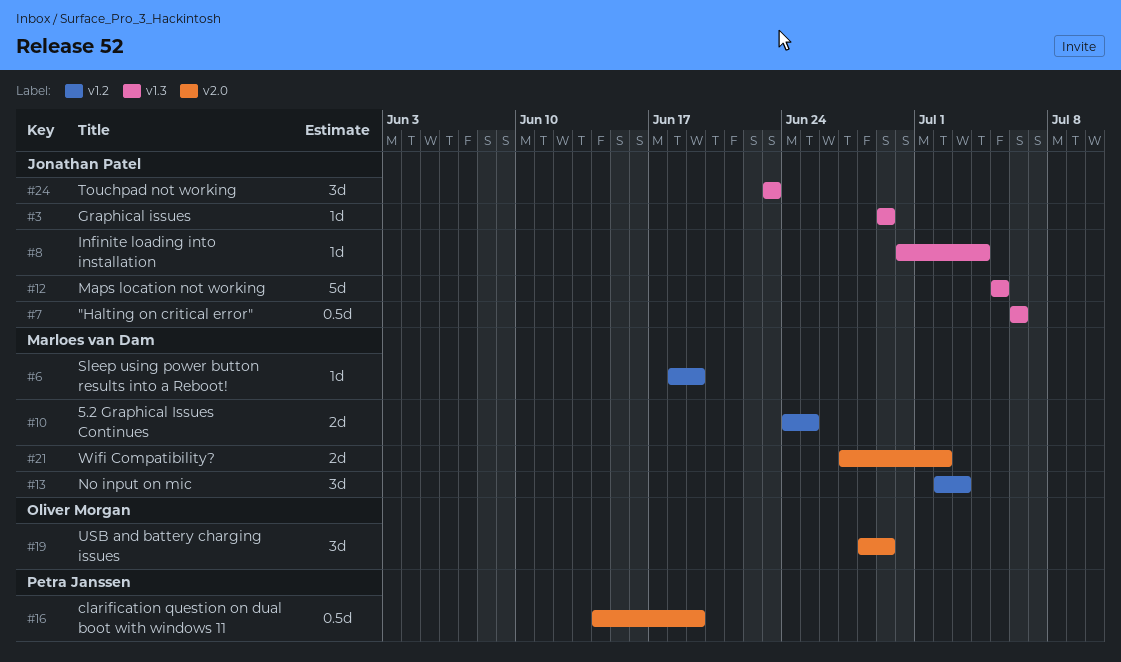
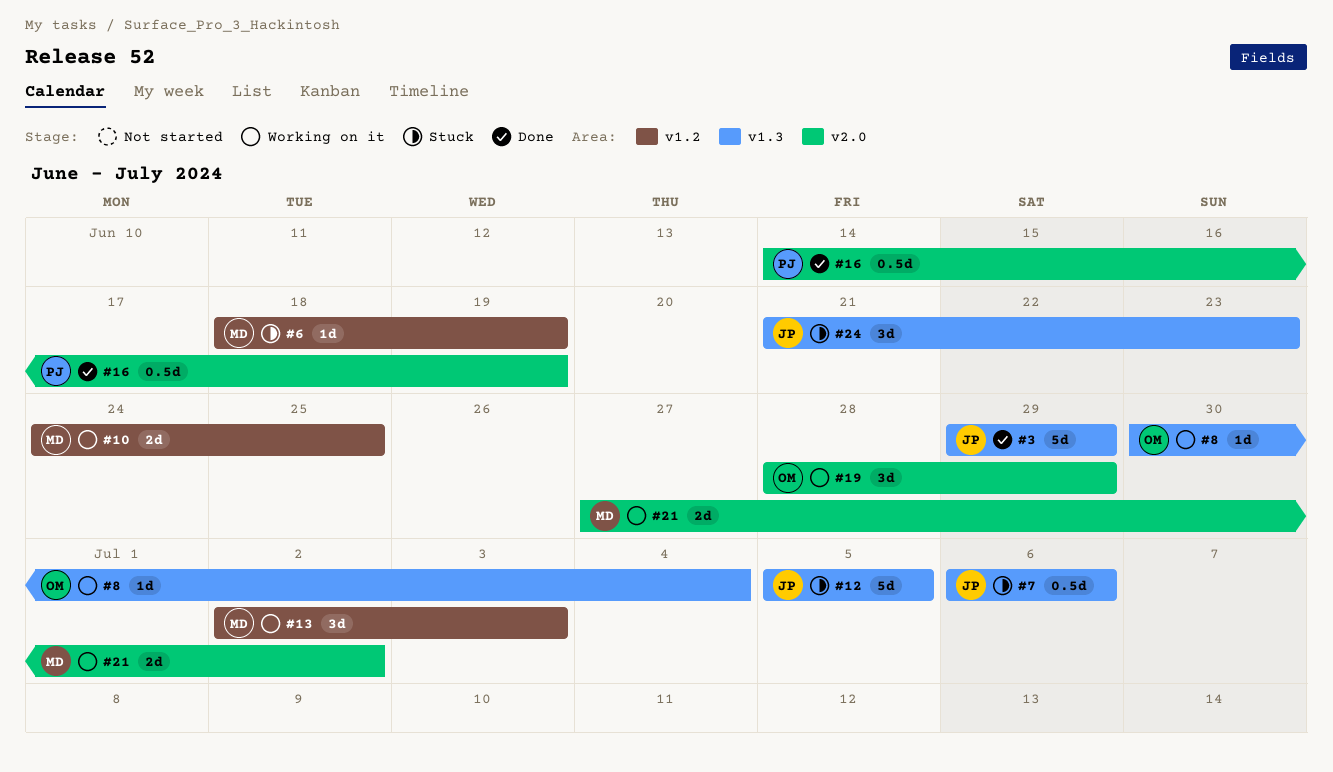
#3, estimate: 1d -> 5d
#8, owner: Jonathan Patel -> Oliver Morgan
#24, start: Jun 23 -> Jun 21

